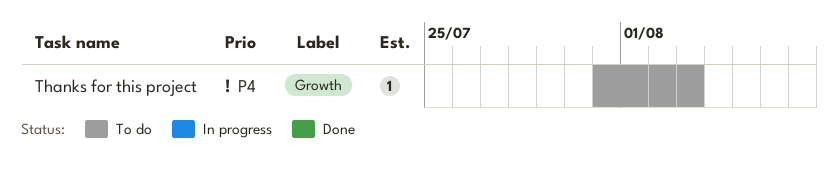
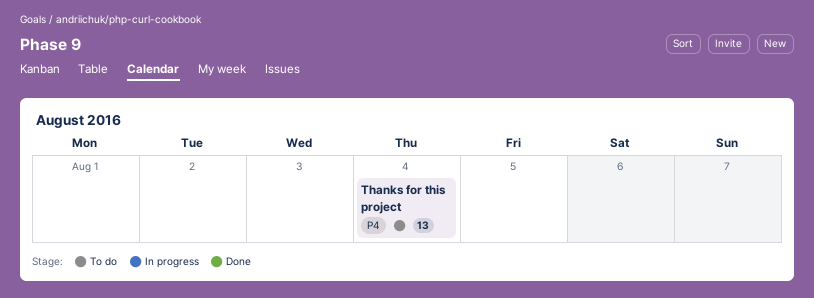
Thanks for this project, estimate: 1 -> 13
Thanks for this project, due: Aug 3 -> Aug 4

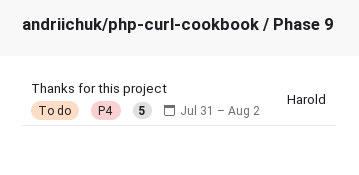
Thanks for this project, estimate: 13 -> 5
Thanks for this project, due: Aug 4 -> Aug 2

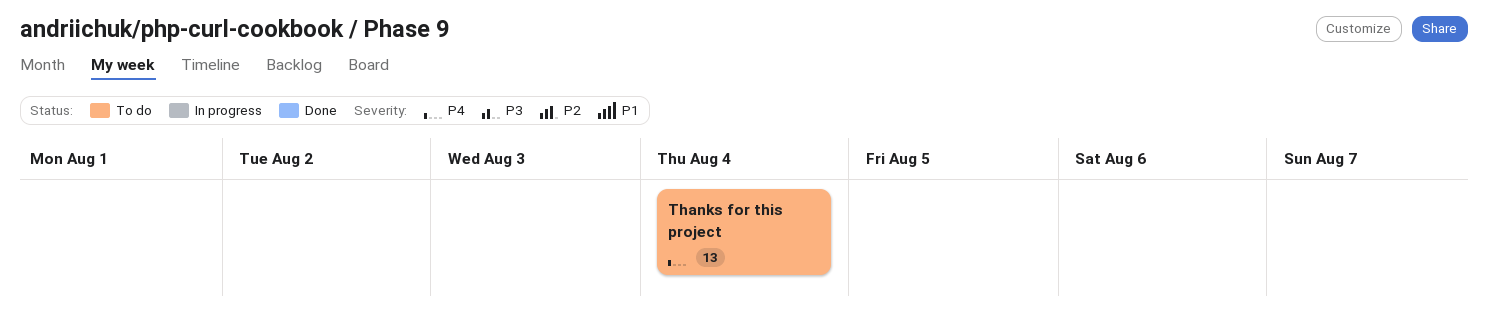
Thanks for this project, estimate: 5 -> 13
Thanks for this project, due: Aug 2 -> Aug 4

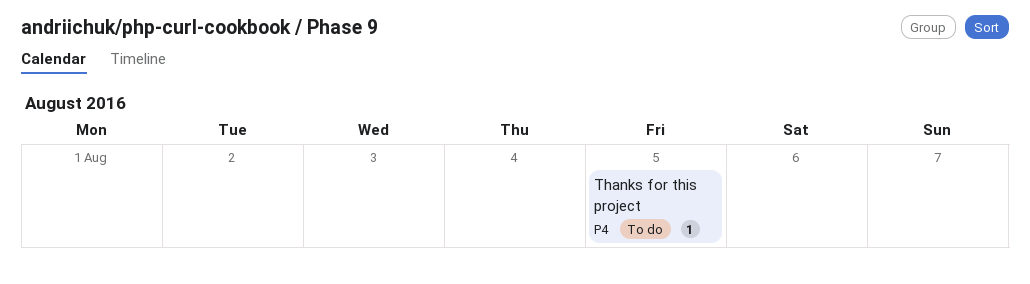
Thanks for this project, estimate: 13 -> 1
Thanks for this project, due: Aug 4 -> Aug 5

